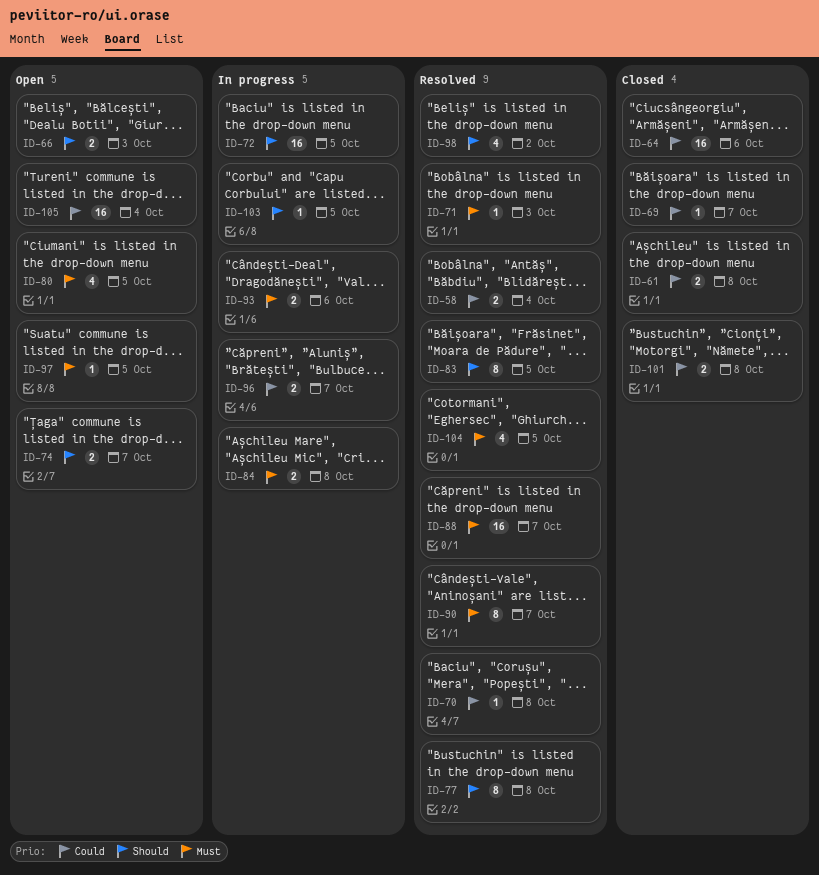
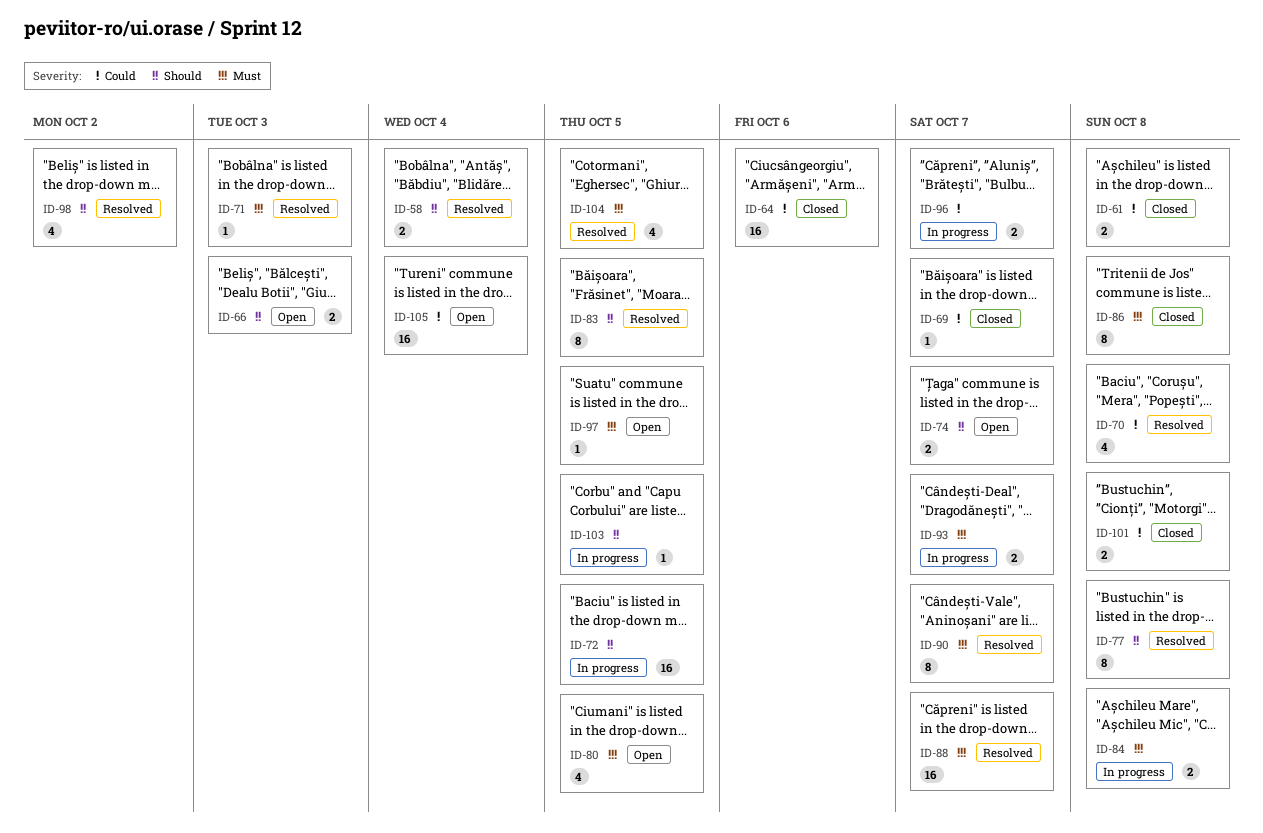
ID-58, priority: Could -> Should
ID-70, estimate: 1 -> 4
ID-86: none -> present
ID-93, due: Oct 6 -> Oct 7

